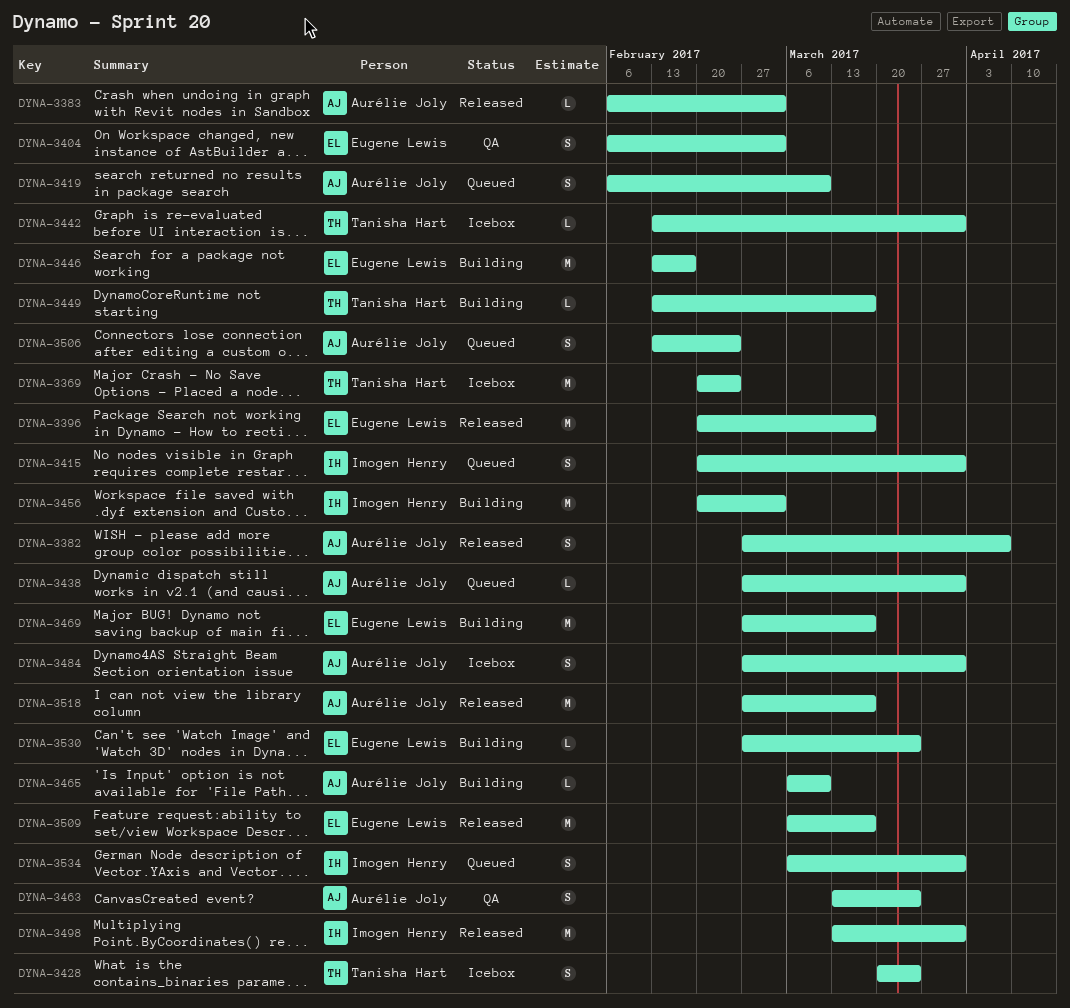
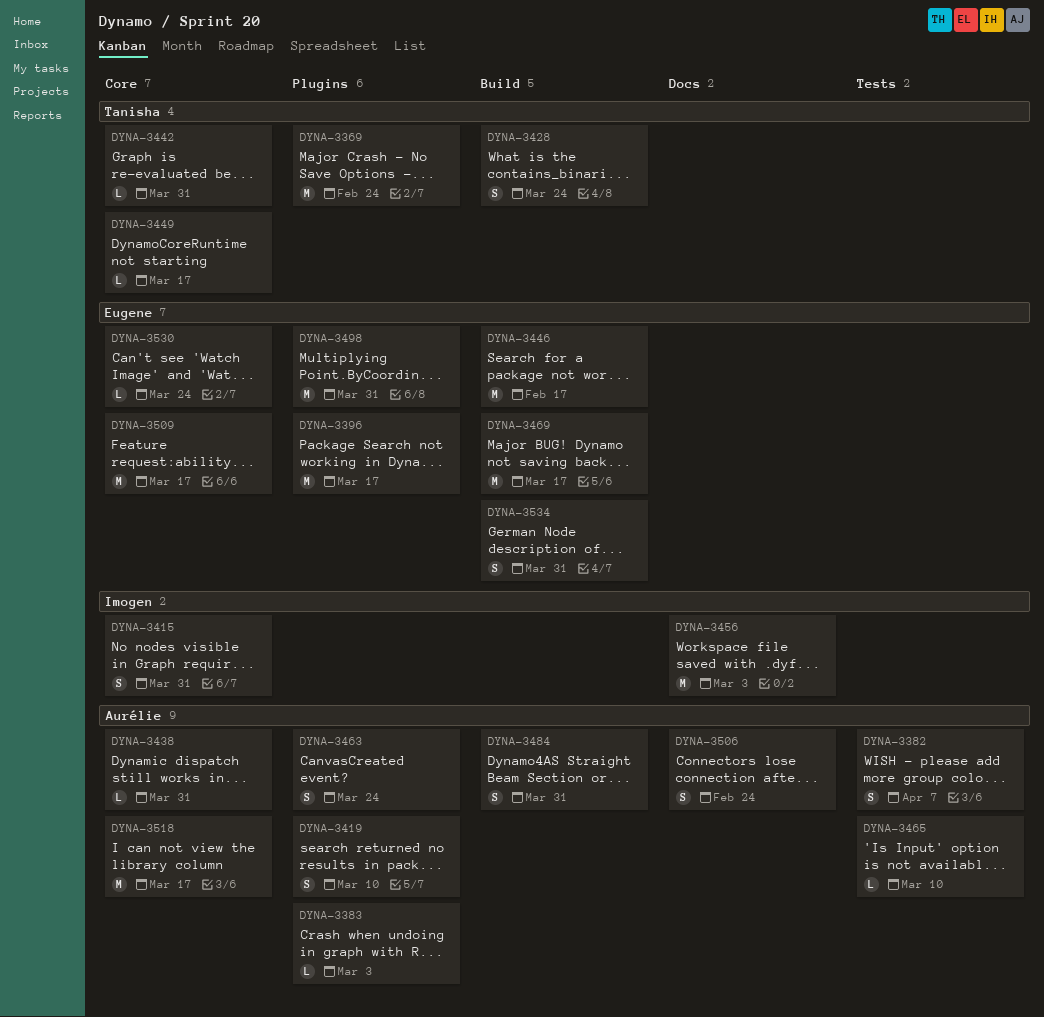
DYNA-3404: present -> none
DYNA-3498, owner: Imogen Henry -> Eugene Lewis
DYNA-3534, owner: Imogen Henry -> Eugene Lewis

